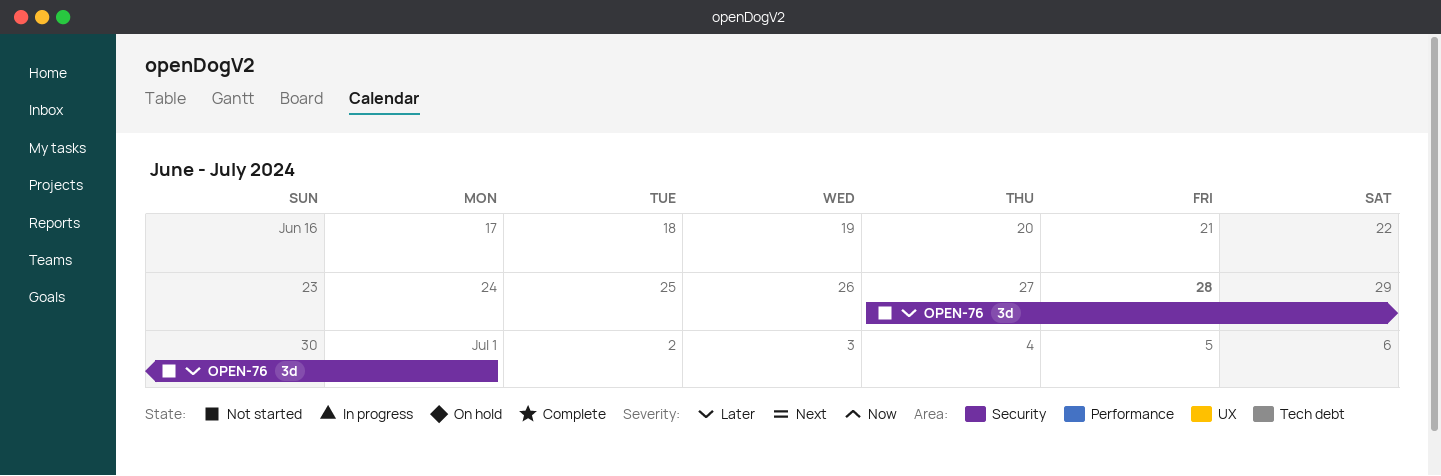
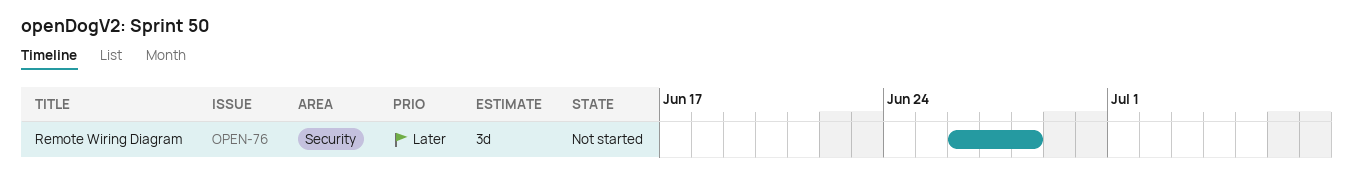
OPEN-76, start: Jun 27 -> Jun 26
OPEN-76, due: Jul 1 -> Jun 28

